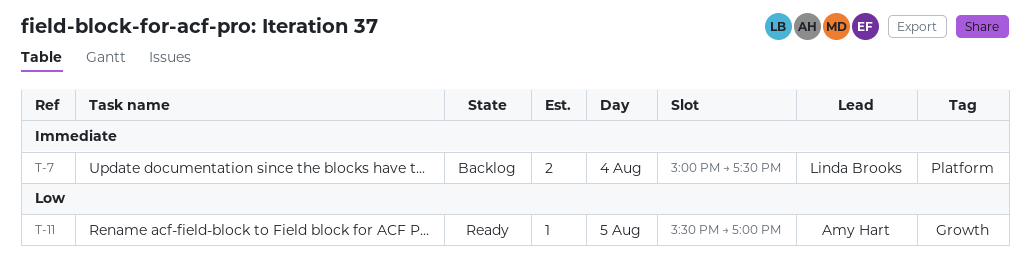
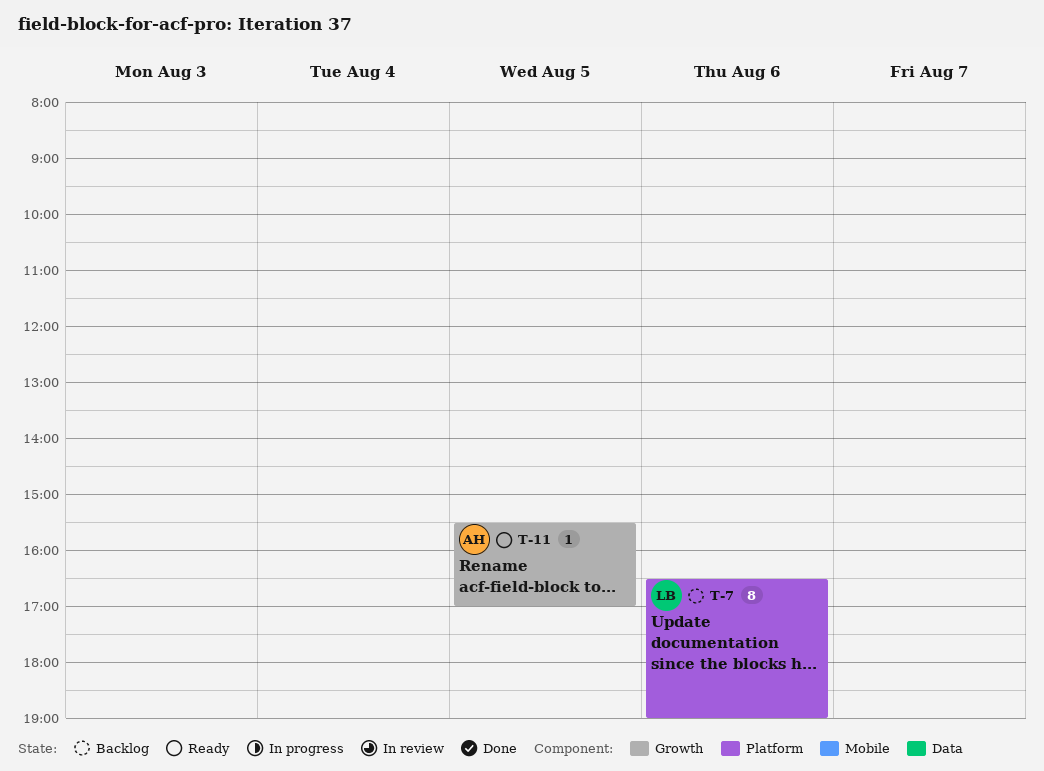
T-7, estimate: 2 -> 8
T-7, day: Aug 4 -> Aug 6
T-7, begins: 15:00 -> 16:30
T-7, ends: 17:30 -> 19:00

